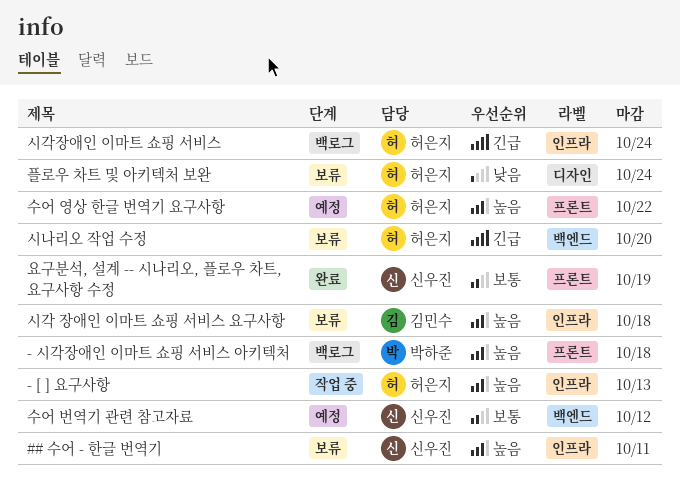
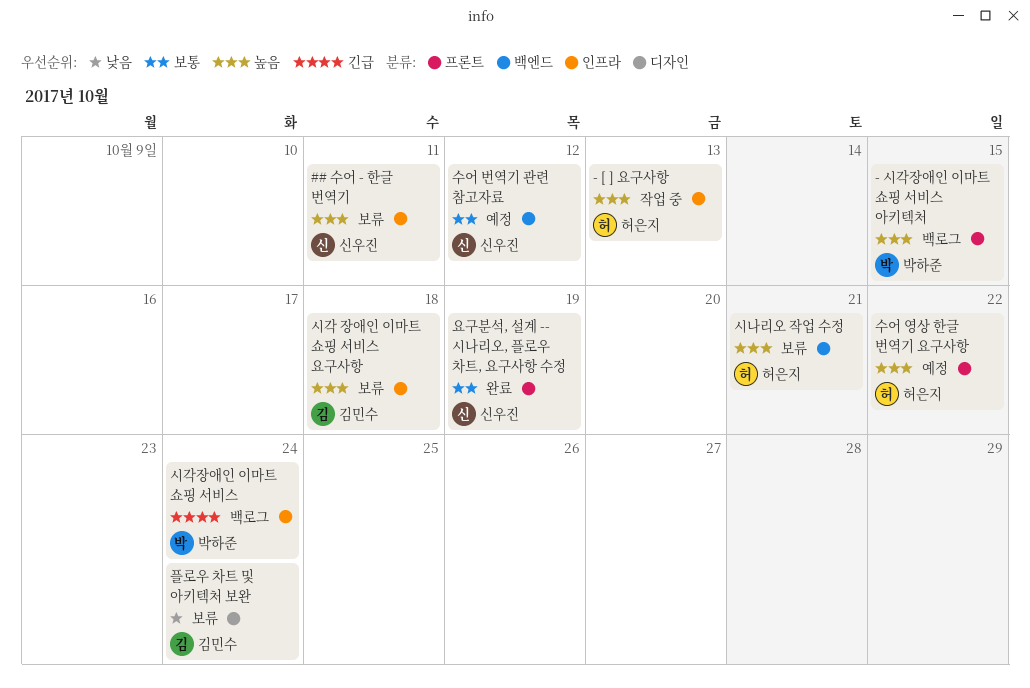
- 시각장애인 이마트 쇼핑 서비스 아키텍처, due: Oct 18 -> Oct 15
시각장애인 이마트 쇼핑 서비스, owner: 허은지 -> 박하준
시나리오 작업 수정, priority: 긴급 -> 높음
시나리오 작업 수정, due: Oct 20 -> Oct 21
플로우 차트 및 아키텍처 보완, owner: 허은지 -> 김민수

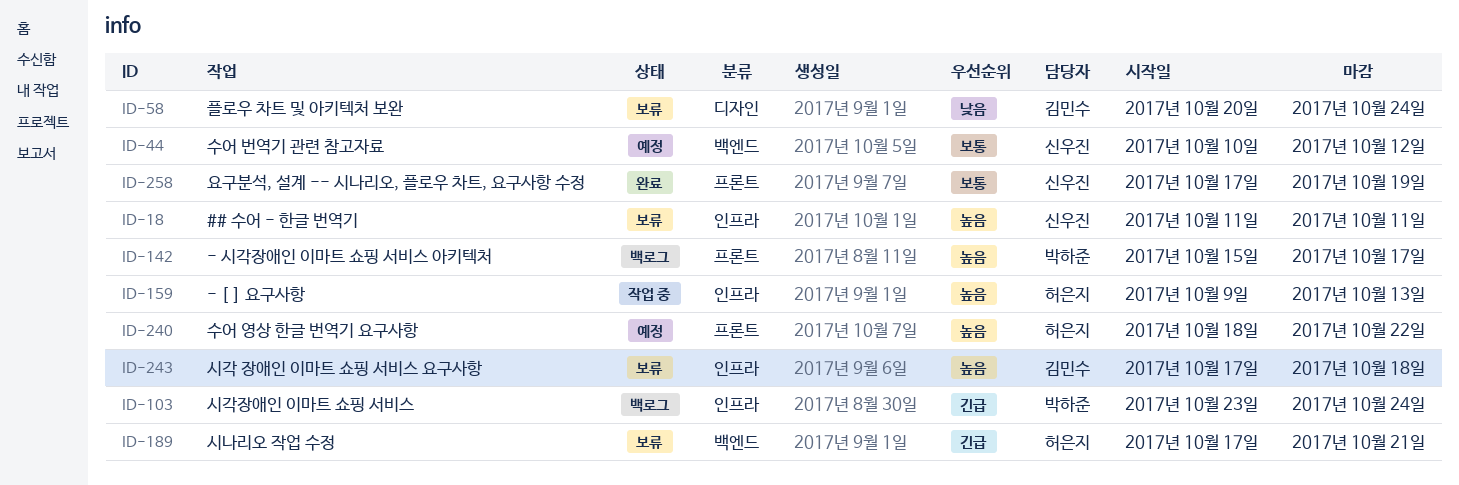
- 시각장애인 이마트 쇼핑 서비스 아키텍처, due: Oct 15 -> Oct 17
시나리오 작업 수정, priority: 높음 -> 긴급

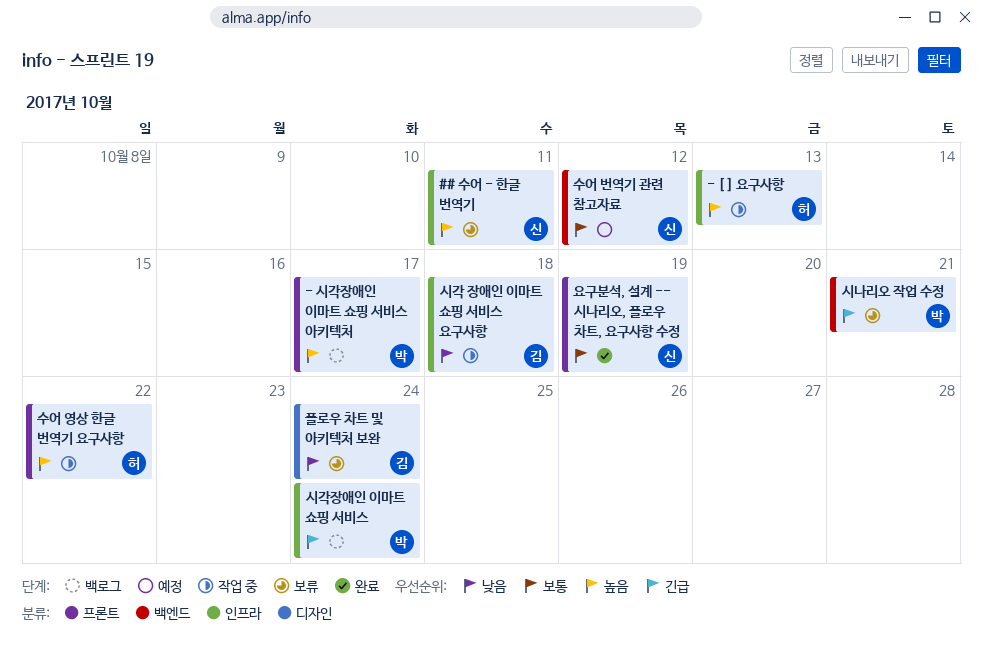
수어 영상 한글 번역기 요구사항, status: 예정 -> 작업 중
시각 장애인 이마트 쇼핑 서비스 요구사항, status: 보류 -> 작업 중
시각 장애인 이마트 쇼핑 서비스 요구사항, priority: 높음 -> 낮음
시나리오 작업 수정, owner: 허은지 -> 박하준

